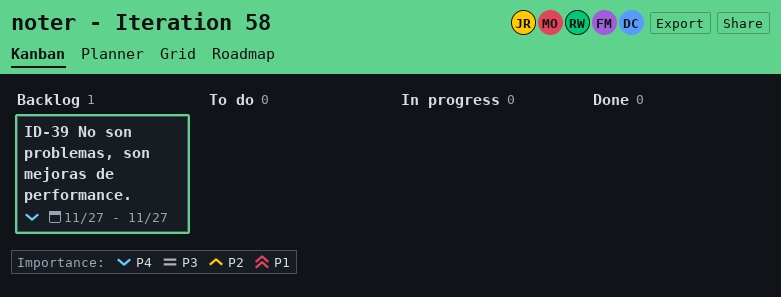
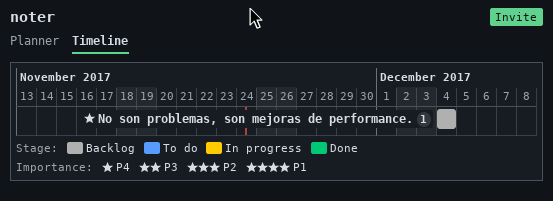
No son problemas, son mejoras de performance., start: Nov 27 -> Dec 4
No son problemas, son mejoras de performance., due: Nov 27 -> Dec 4

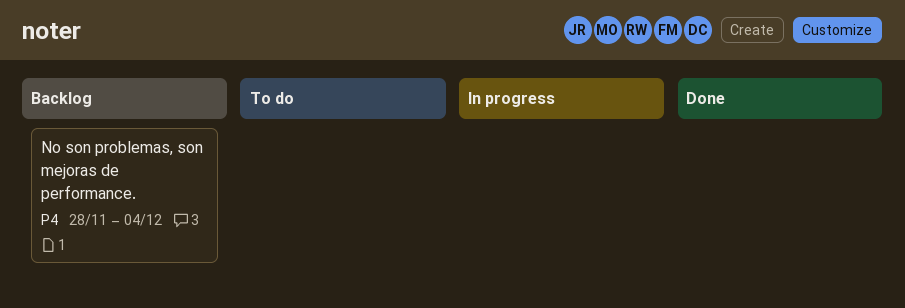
No son problemas, son mejoras de performance., start: Dec 4 -> Nov 28

